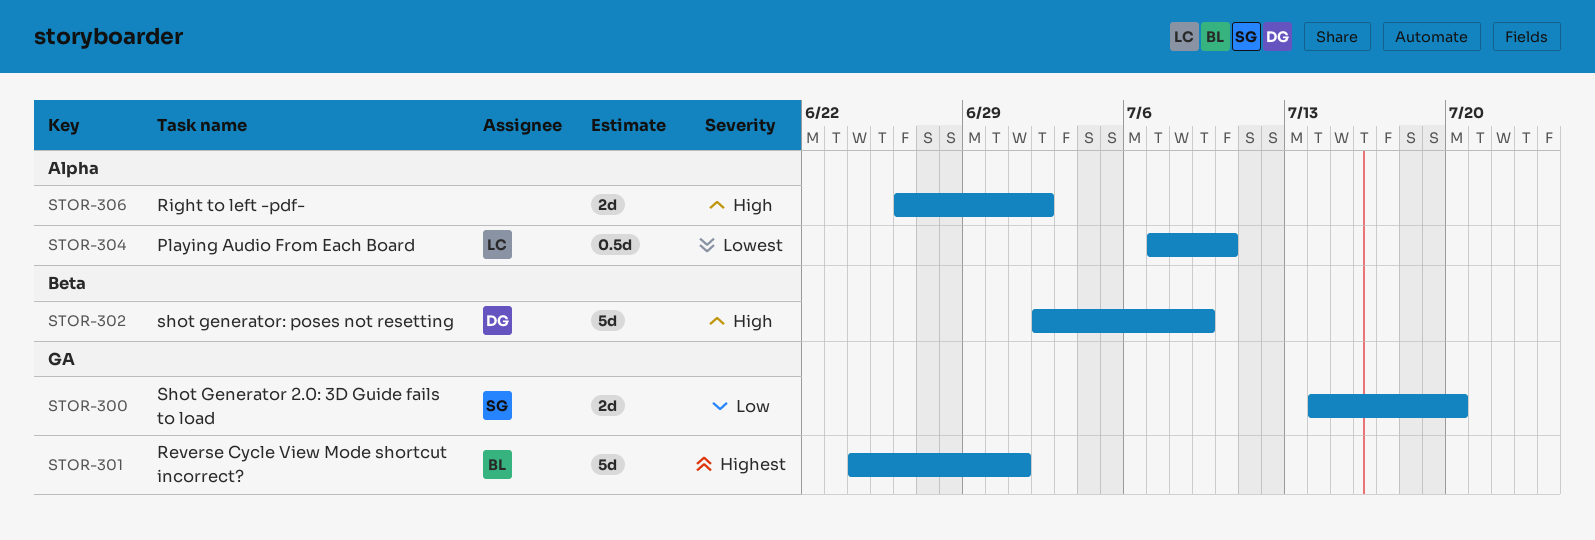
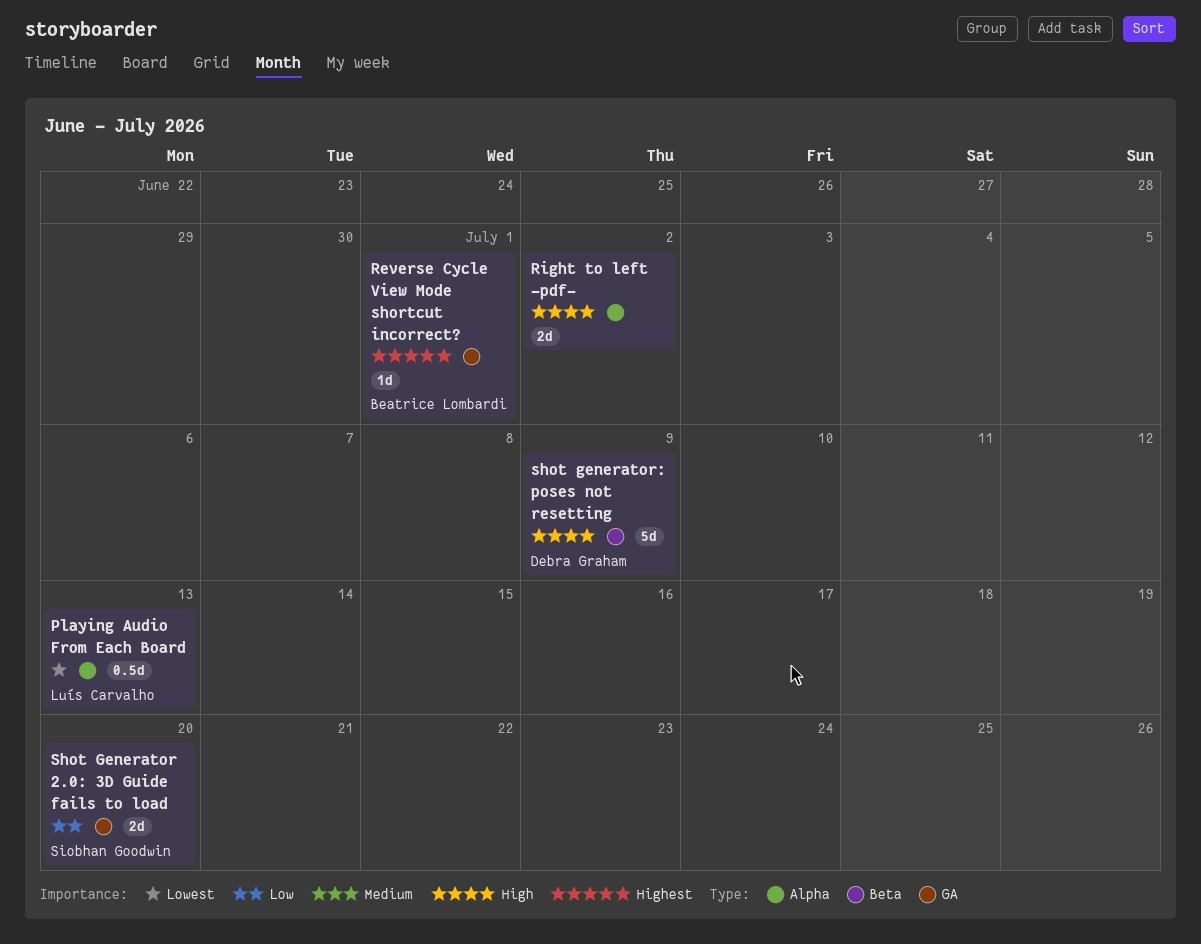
Playing Audio From Each Board, due: Jul 10 -> Jul 13
Reverse Cycle View Mode shortcut incorrect?, estimate: 5d -> 1d

